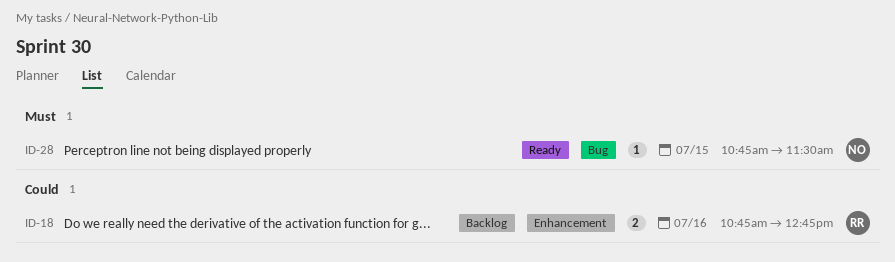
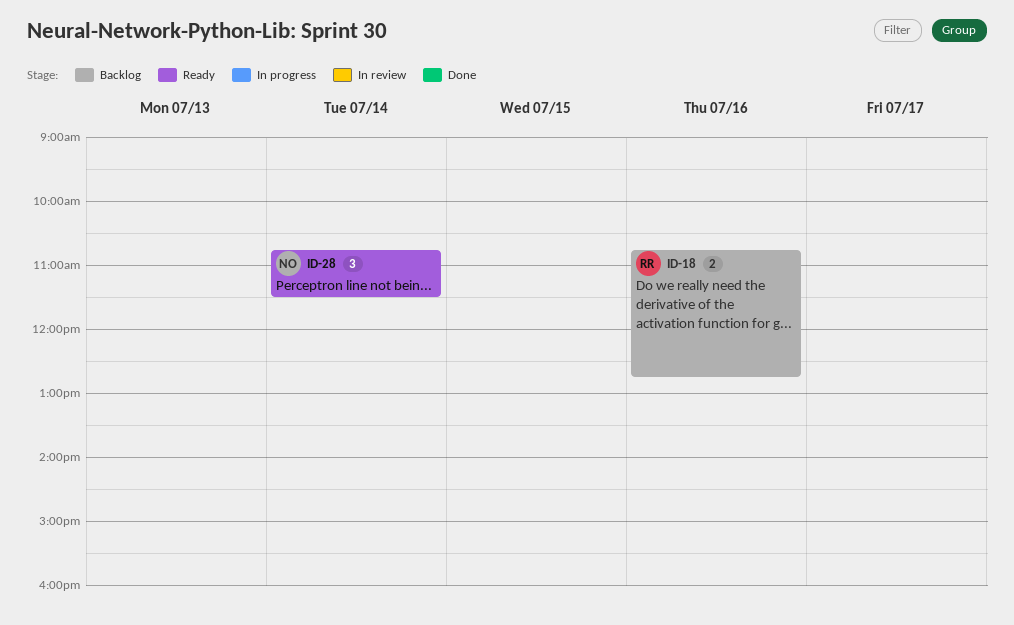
ID-28, estimate: 1 -> 3
ID-28, day: Jul 15 -> Jul 14

